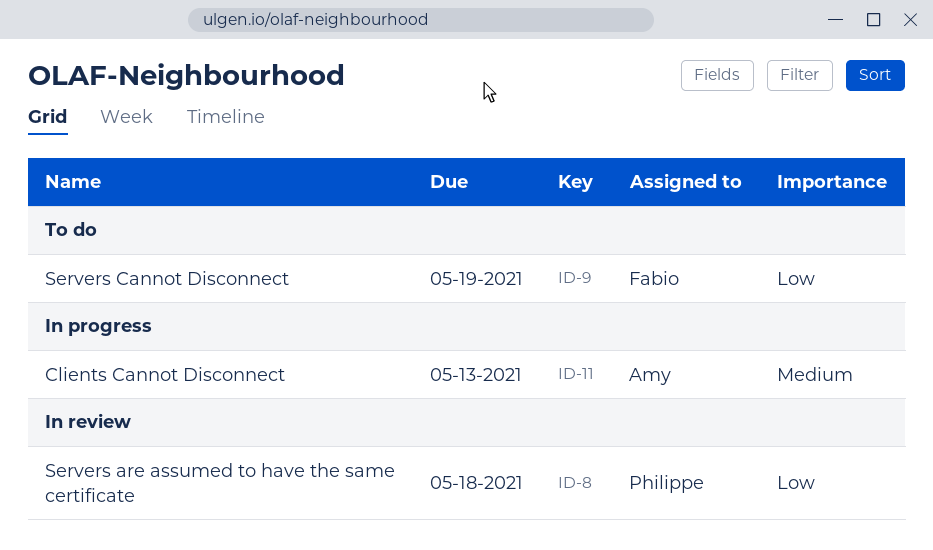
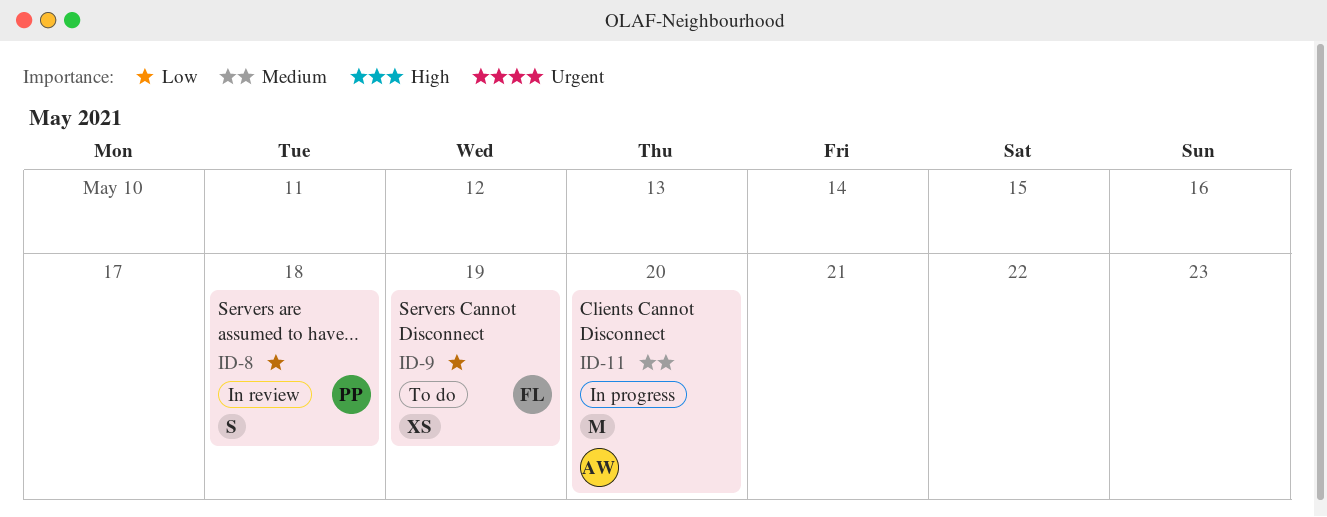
ID-11, due: May 13 -> May 20

